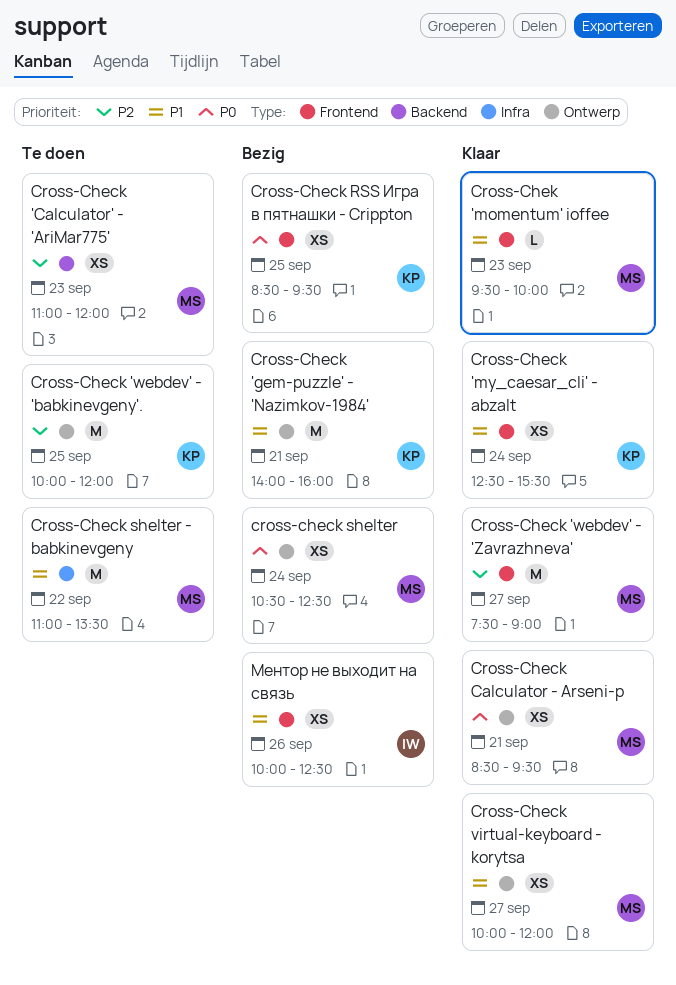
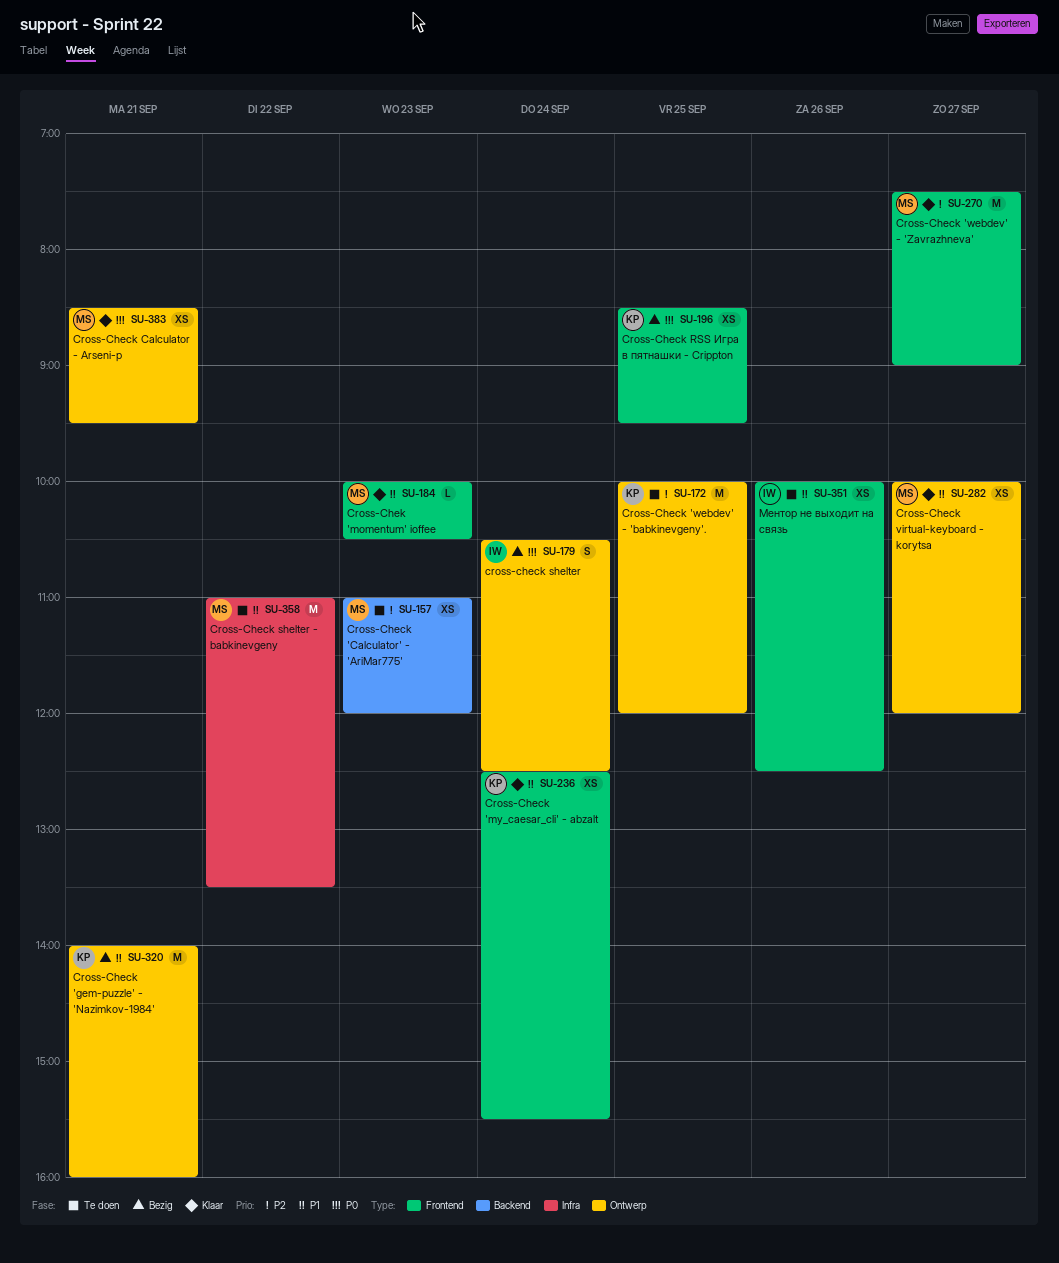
cross-check shelter, owner: MS -> IW
cross-check shelter, estimate: XS -> S
Cross-Chek 'momentum' ioffee, begins: 09:30 -> 10:00
Cross-Chek 'momentum' ioffee, ends: 10:00 -> 10:30
Ментор не выходит на связь, status: Bezig -> Te doen

